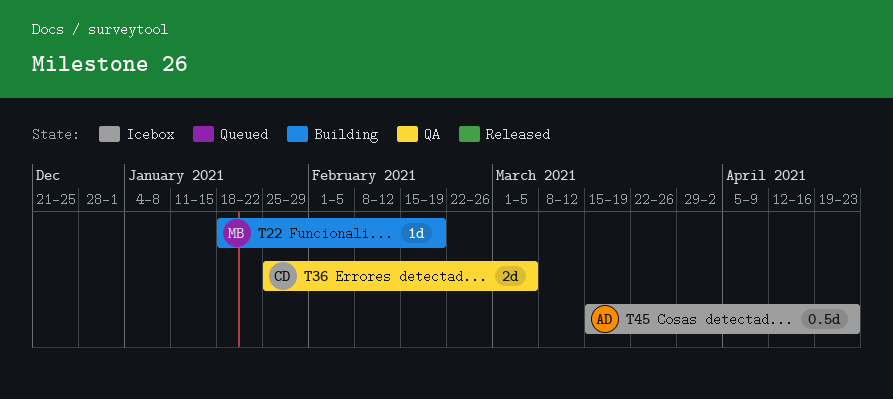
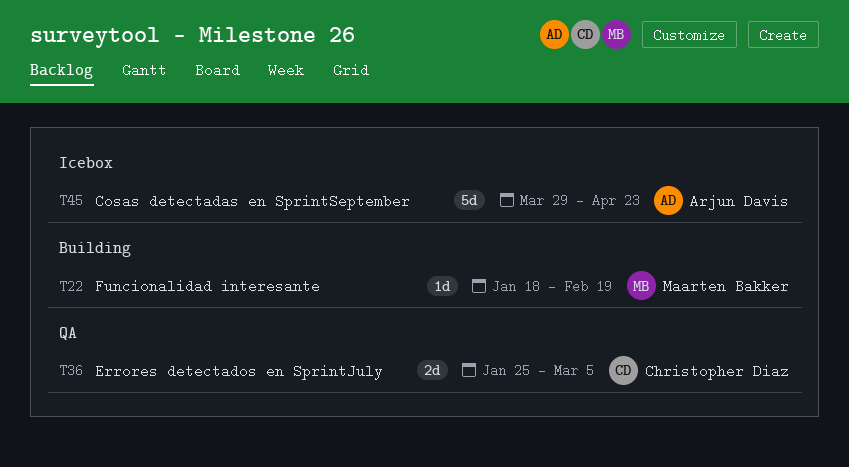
T45, estimate: 0.5d -> 5d
T45, start: Mar 15 -> Mar 29

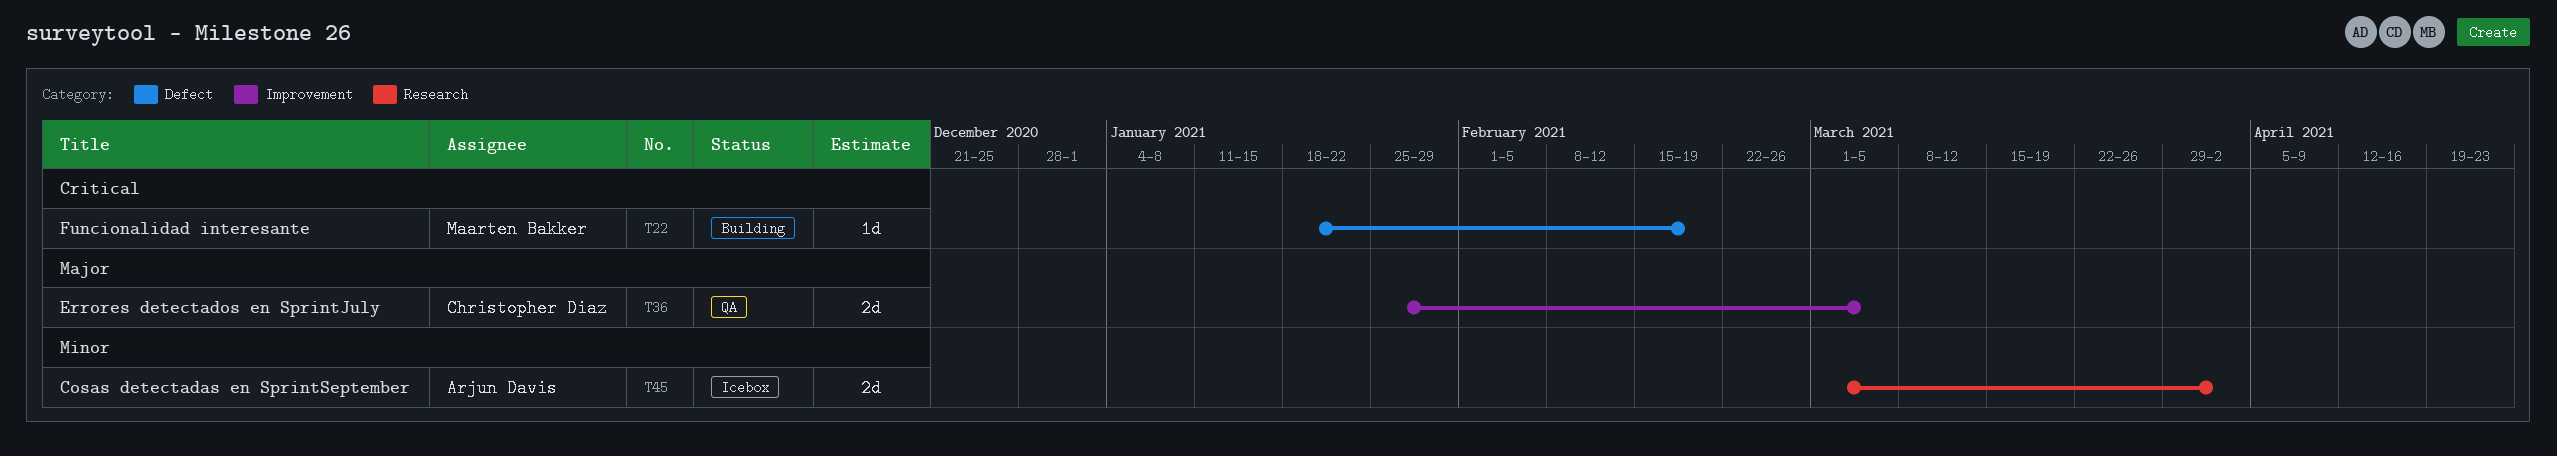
T45, estimate: 5d -> 2d
T45, start: Mar 29 -> Mar 1
T45, due: Apr 23 -> Apr 2

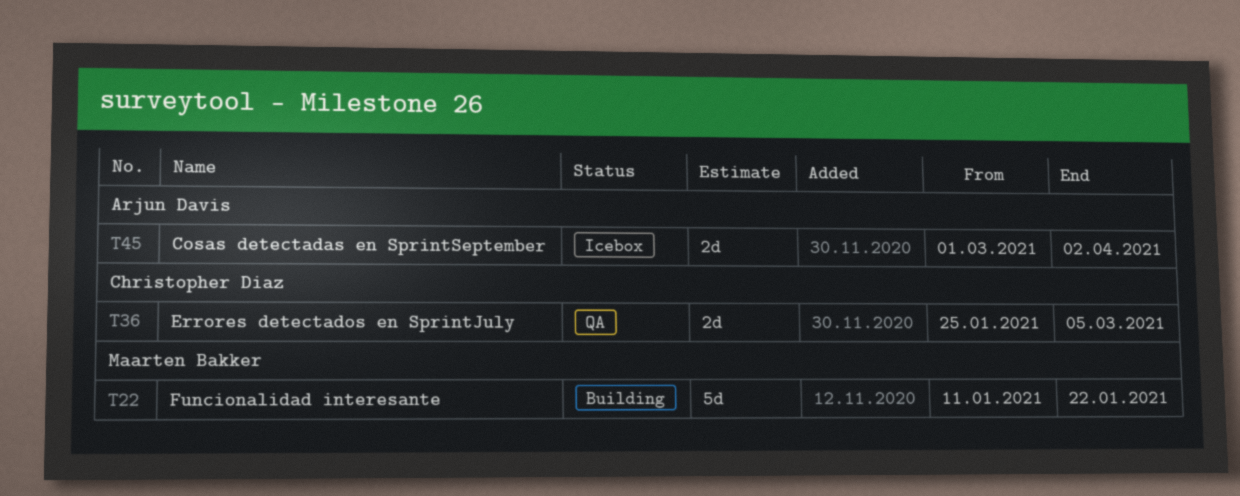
T22, estimate: 1d -> 5d
T22, start: Jan 18 -> Jan 11
T22, due: Feb 19 -> Jan 22

